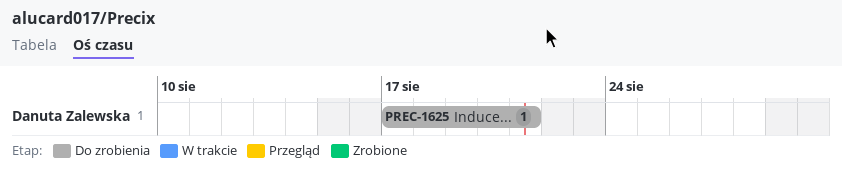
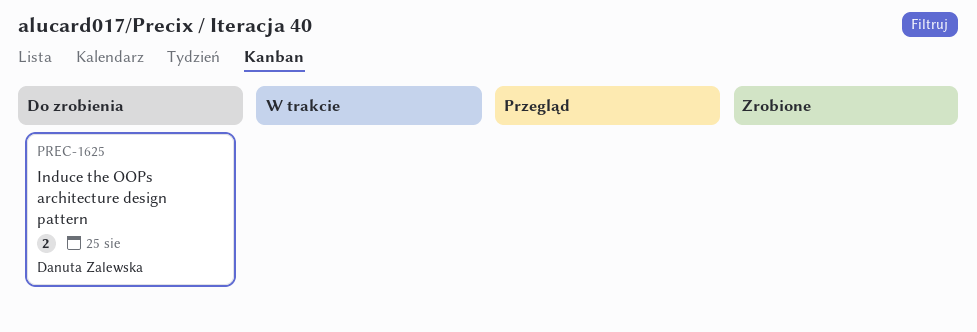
PREC-1625, estimate: 1 -> 2
PREC-1625, due: Aug 21 -> Aug 25

